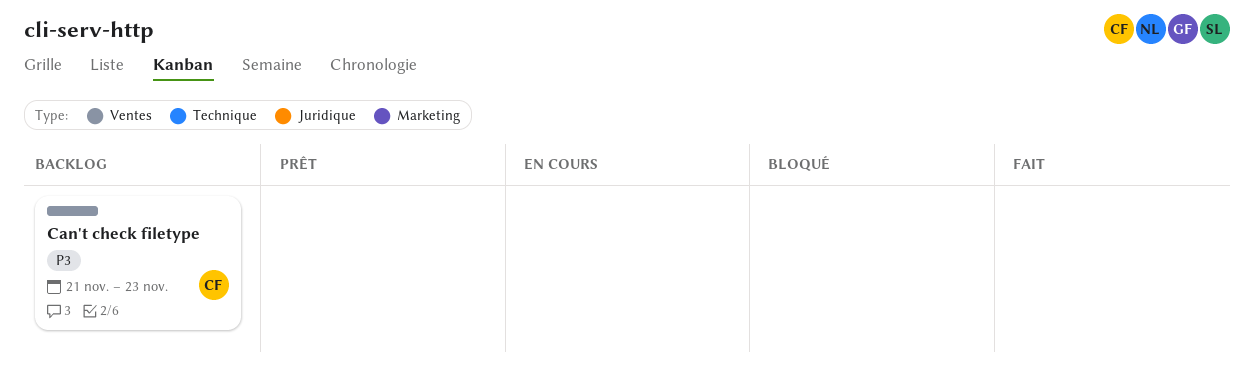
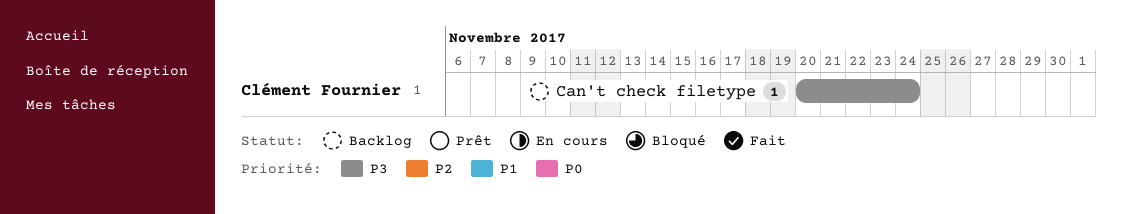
Can't check filetype, start: Nov 21 -> Nov 20
Can't check filetype, due: Nov 23 -> Nov 24

